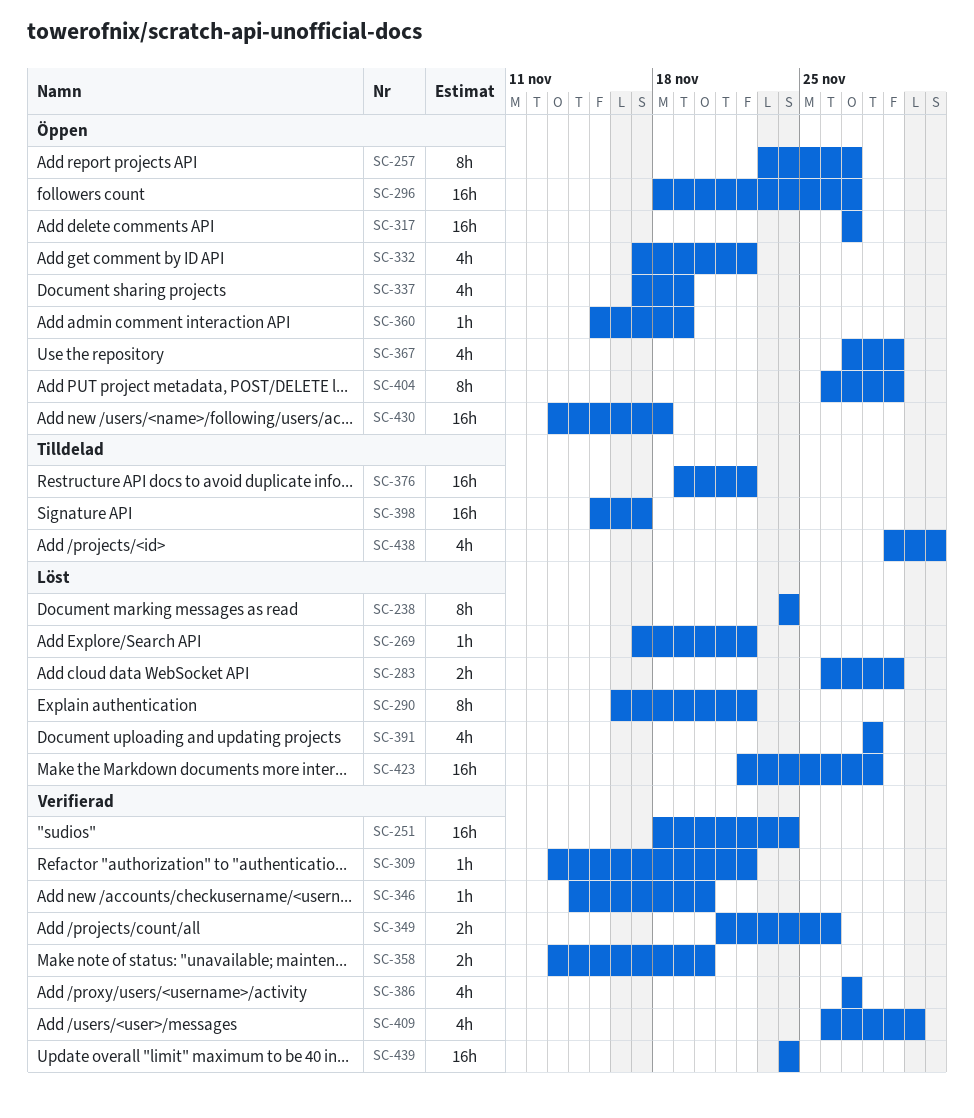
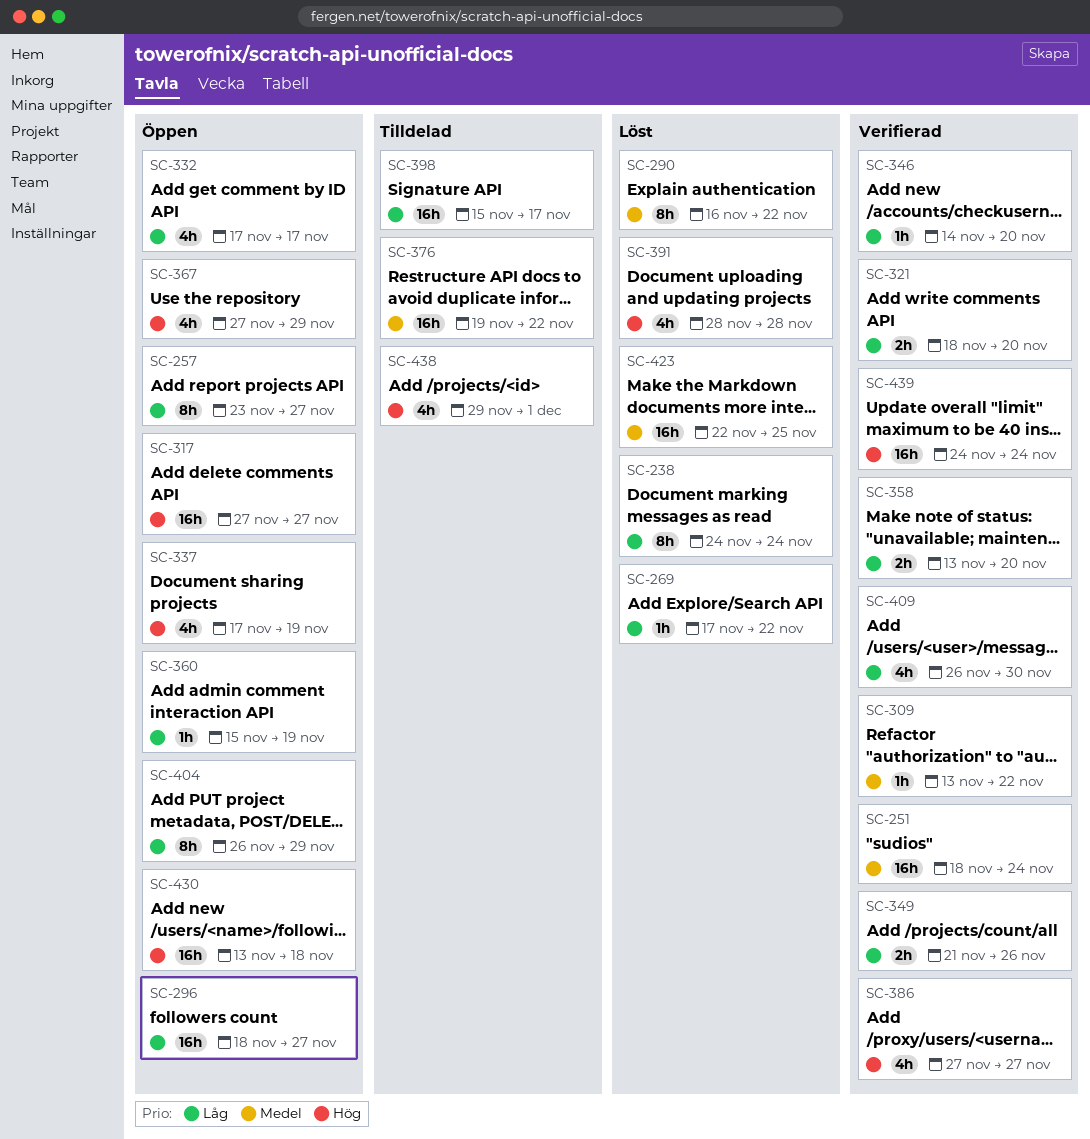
SC-283: present -> none
SC-321: none -> present
SC-332, due: Nov 22 -> Nov 17
SC-423, due: Nov 28 -> Nov 25

